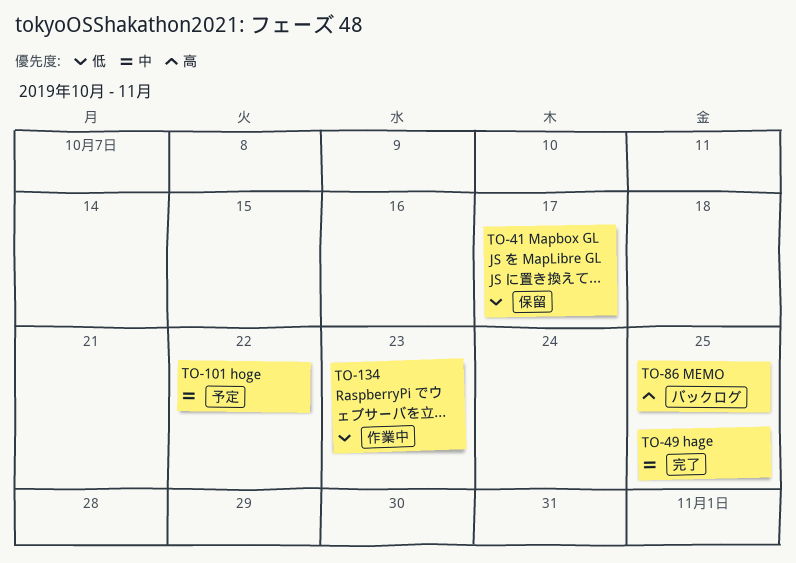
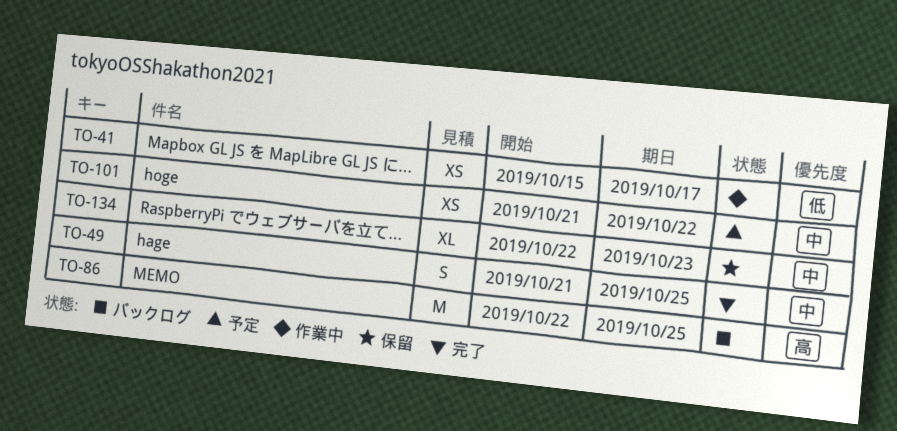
TO-41, status: 保留 -> 作業中
TO-134, status: 作業中 -> 保留
TO-134, priority: 低 -> 中

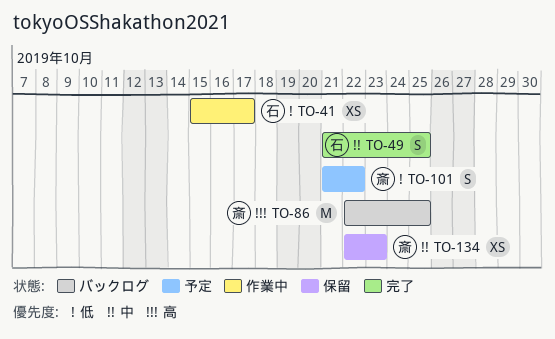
TO-101, priority: 中 -> 低
TO-101, estimate: XS -> S
TO-134, estimate: XL -> XS

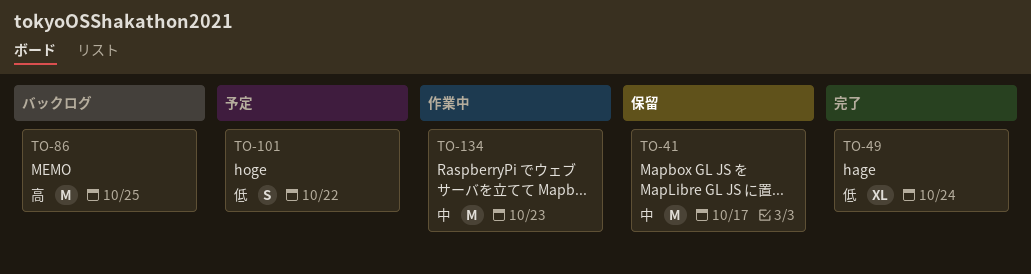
TO-41, status: 作業中 -> 保留
TO-41, priority: 低 -> 中
TO-41, estimate: XS -> M
TO-49, priority: 中 -> 低
TO-49, estimate: S -> XL
TO-49, due: Oct 25 -> Oct 24
TO-134, status: 保留 -> 作業中
TO-134, estimate: XS -> M

